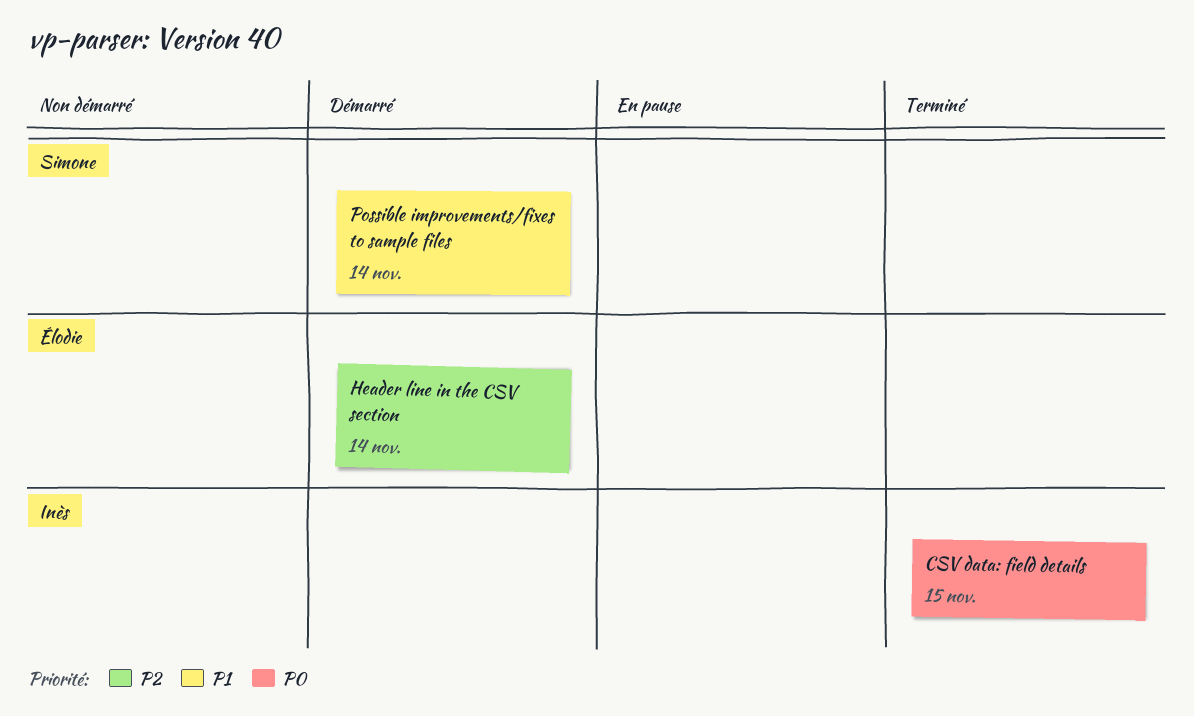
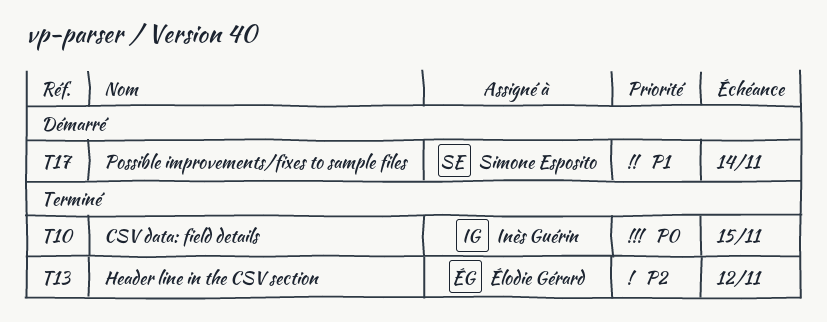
Header line in the CSV section, status: Démarré -> Terminé
Header line in the CSV section, due: Nov 14 -> Nov 12

